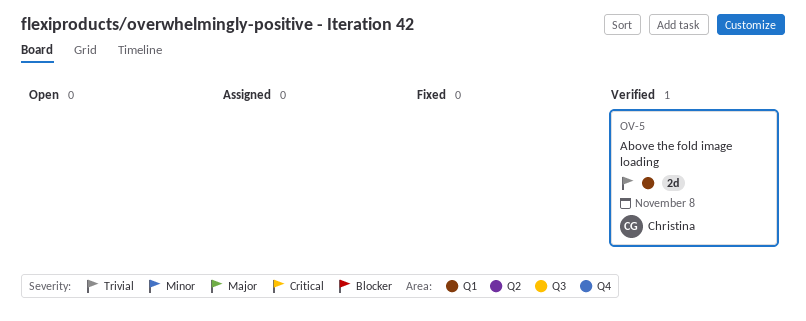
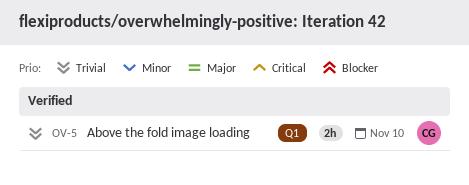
OV-5, estimate: 2d -> 2h
OV-5, due: Nov 8 -> Nov 10

